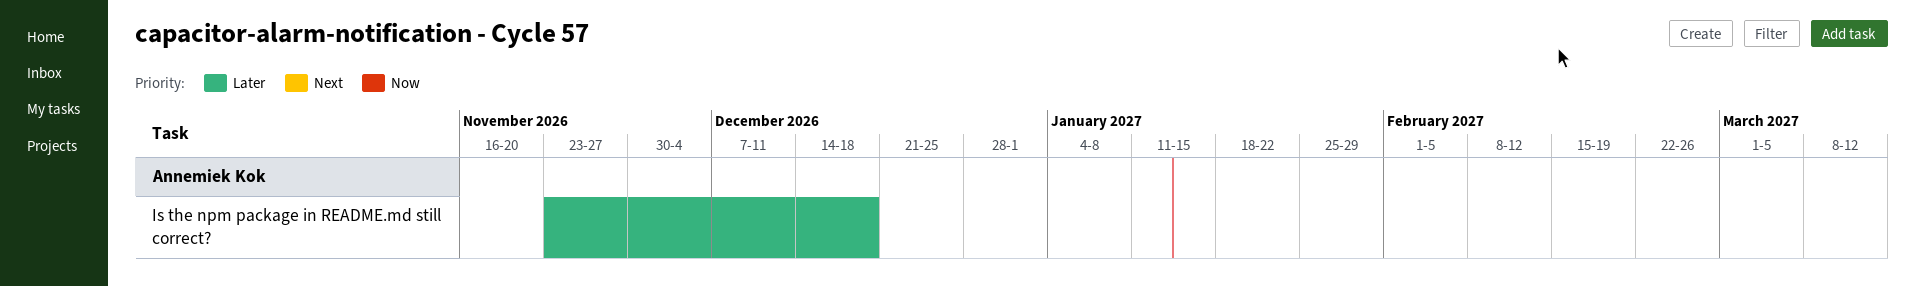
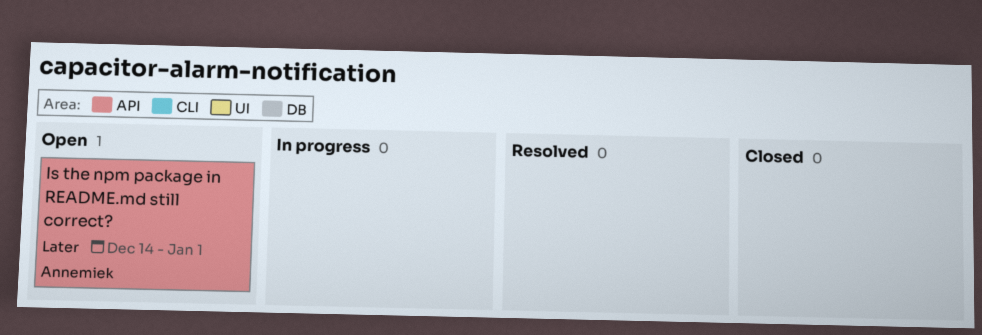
Is the npm package in README.md still correct?, start: Nov 23 -> Dec 14
Is the npm package in README.md still correct?, due: Dec 18 -> Jan 1

